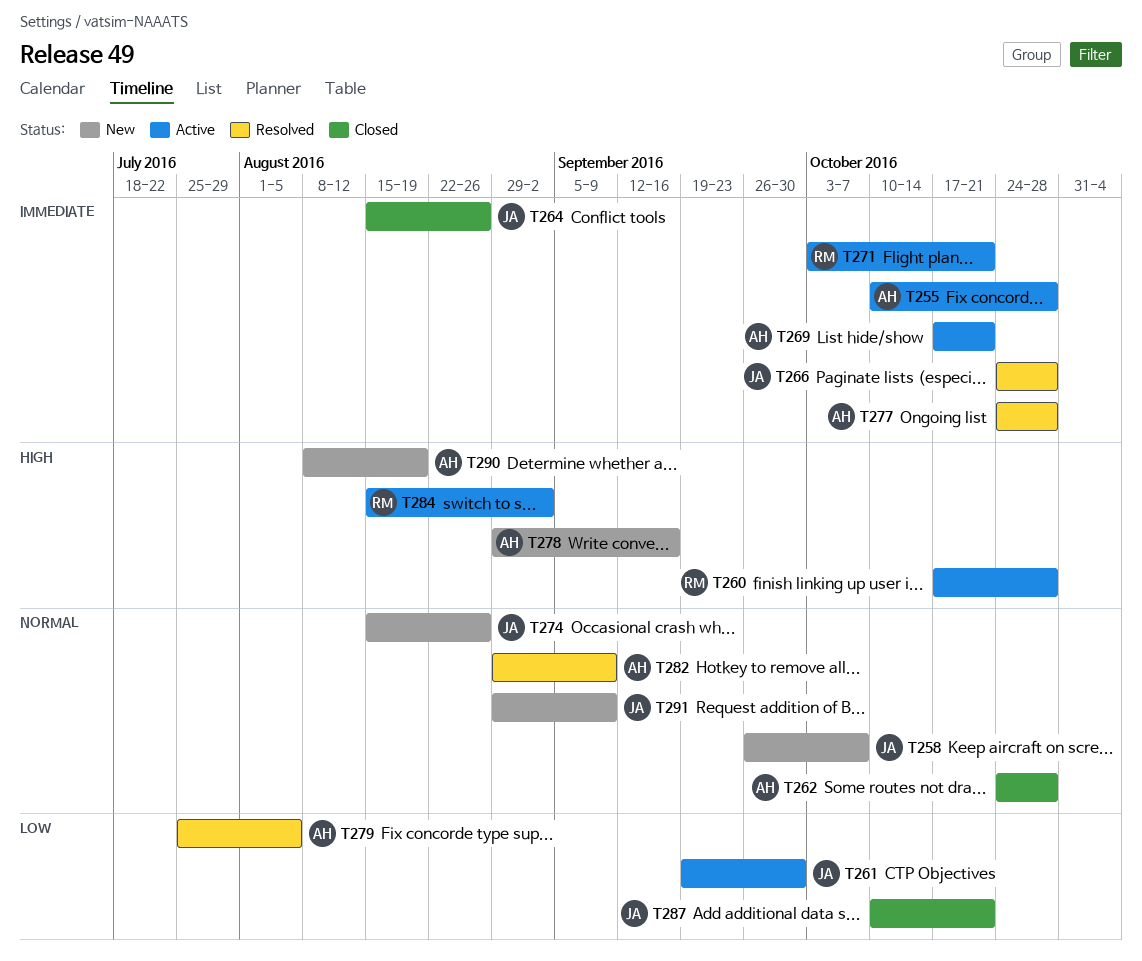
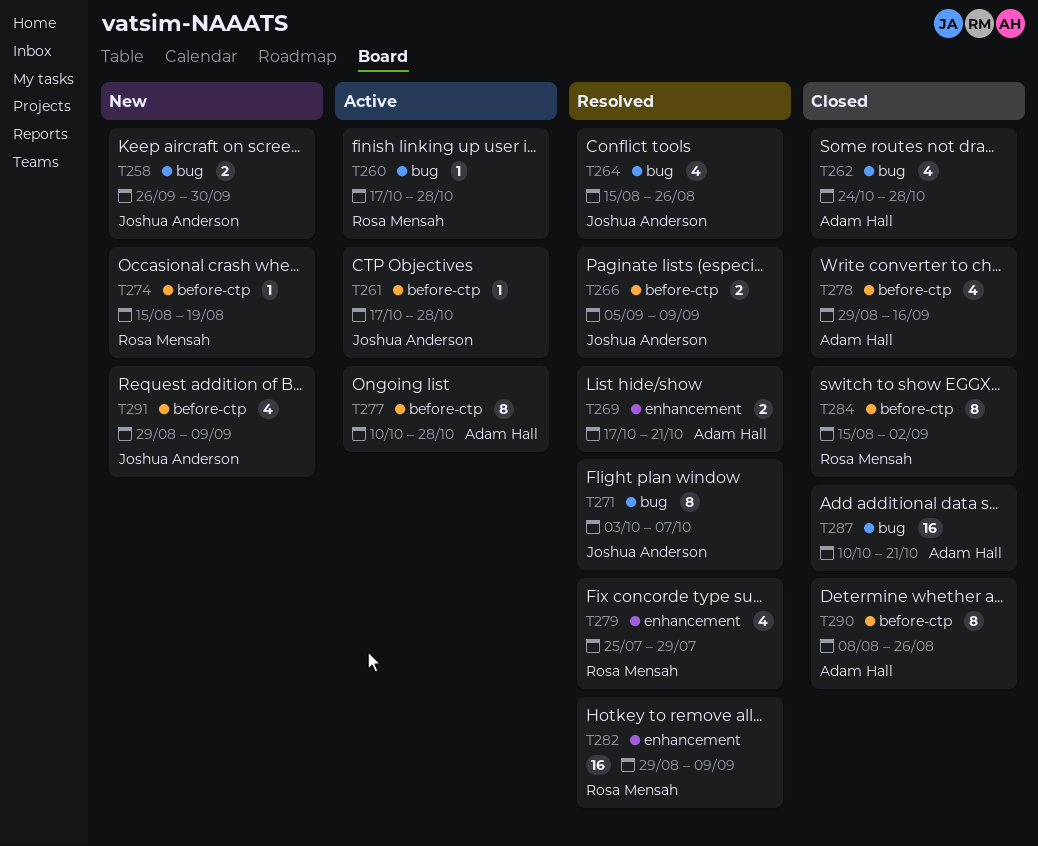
T255: present -> none
T258, due: Oct 7 -> Sep 30
T261, start: Sep 19 -> Oct 17
T261, due: Sep 30 -> Oct 28
T264, status: Closed -> Resolved
T266, start: Oct 24 -> Sep 5
T266, due: Oct 28 -> Sep 9
T269, status: Active -> Resolved
T271, status: Active -> Resolved
T271, owner: Rosa Mensah -> Joshua Anderson
T271, due: Oct 21 -> Oct 7
T274, owner: Joshua Anderson -> Rosa Mensah
T274, due: Aug 26 -> Aug 19
T277, status: Resolved -> Active
T277, start: Oct 24 -> Oct 10
T278, status: New -> Closed
T279, owner: Adam Hall -> Rosa Mensah
T279, due: Aug 5 -> Jul 29
T282, owner: Adam Hall -> Rosa Mensah
T284, status: Active -> Closed
T287, owner: Joshua Anderson -> Adam Hall
T290, status: New -> Closed
T290, due: Aug 19 -> Aug 26

